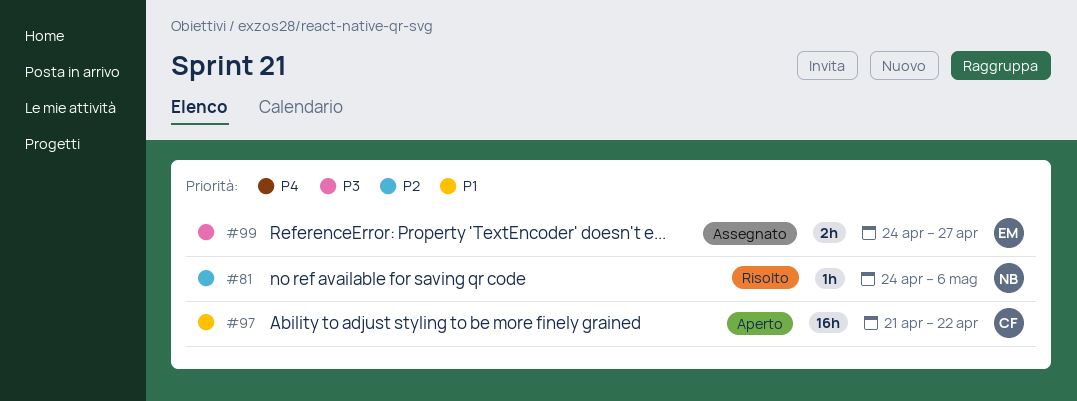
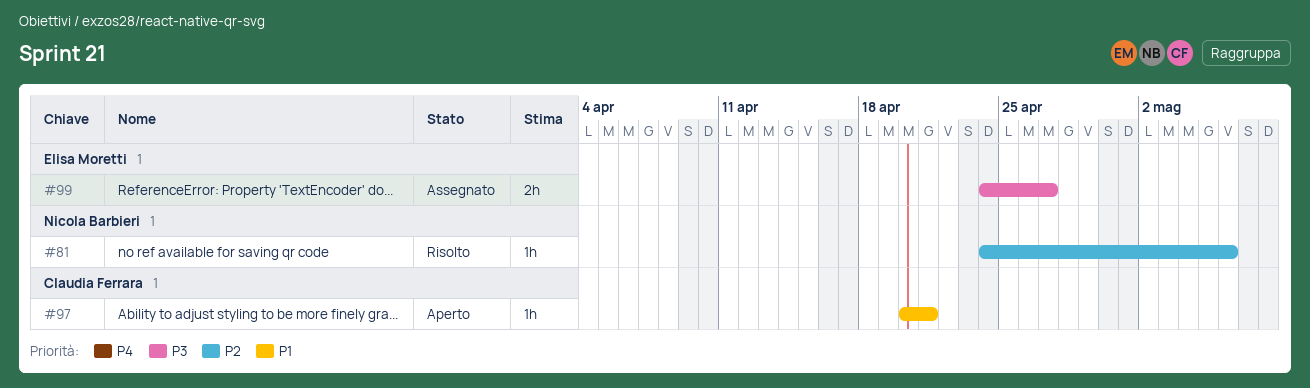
#97, estimate: 16h -> 1h
#97, start: Apr 21 -> Apr 20
#97, due: Apr 22 -> Apr 21

